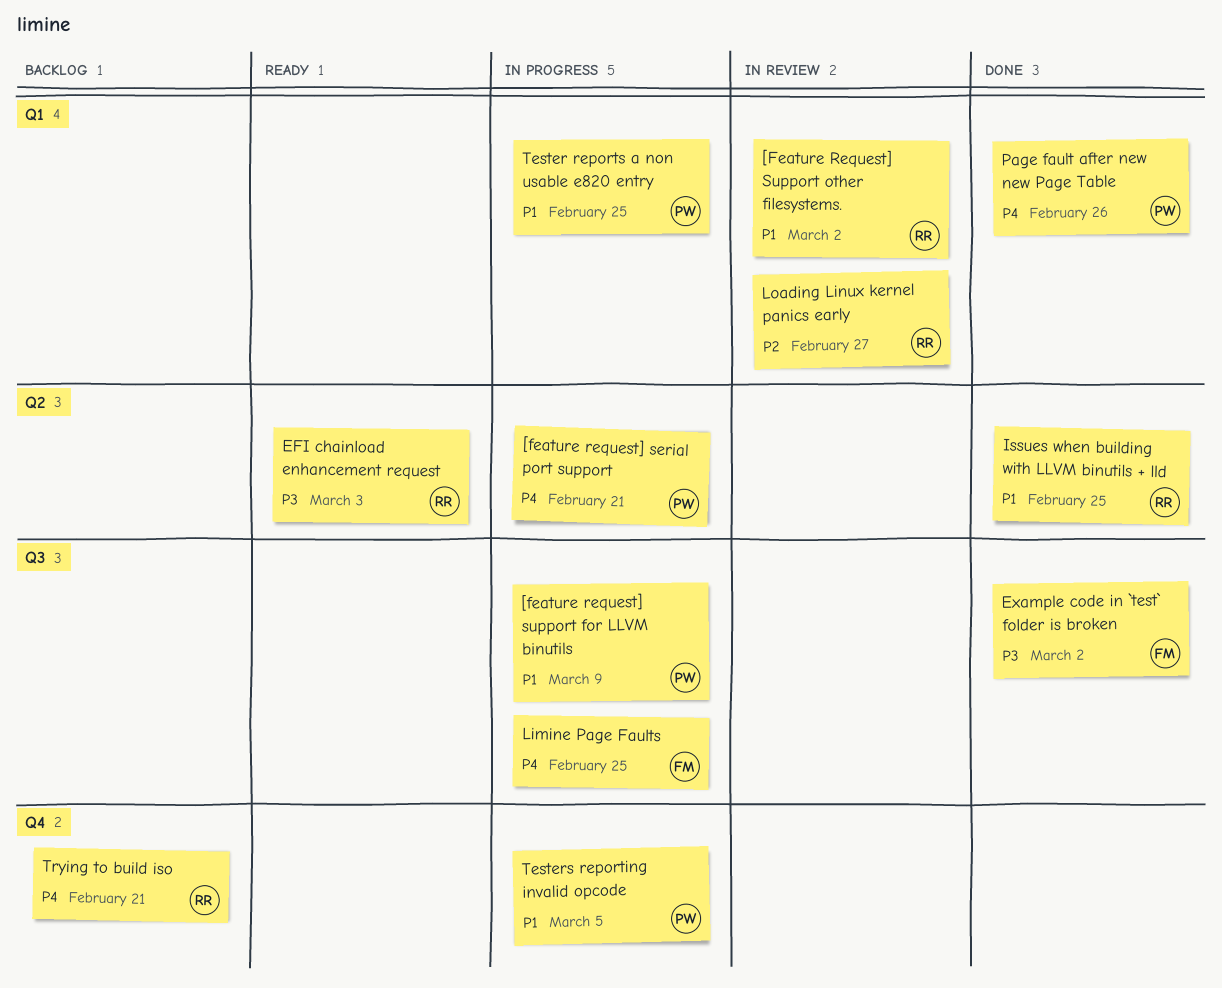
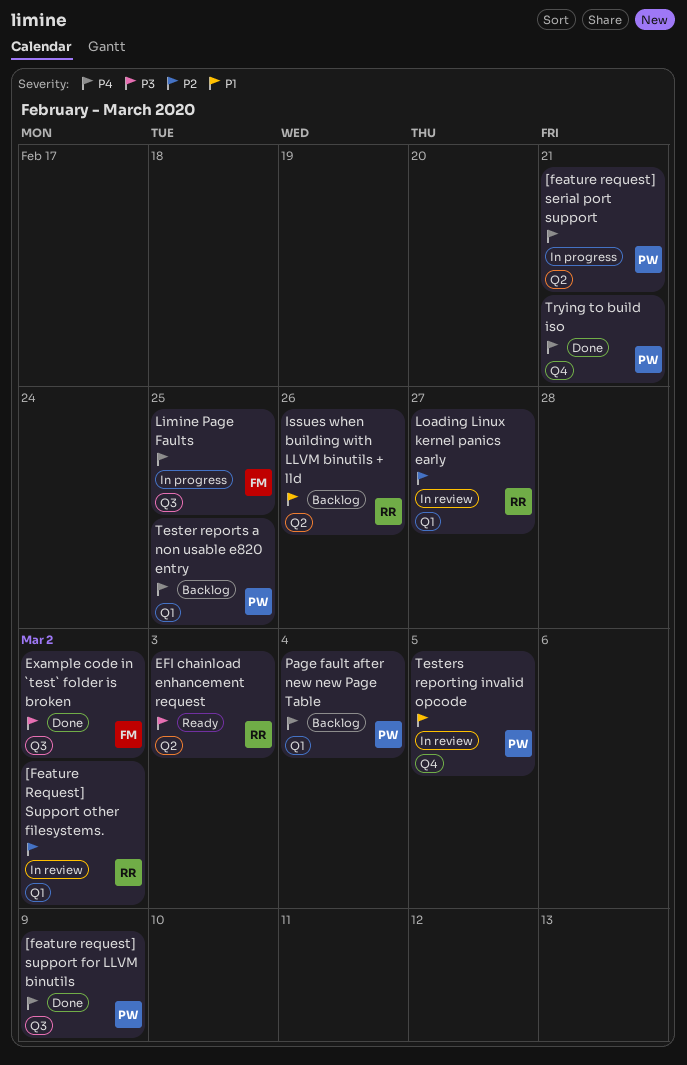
[feature request] support for LLVM binutils, status: In progress -> Done
[feature request] support for LLVM binutils, priority: P1 -> P4
[Feature Request] Support other filesystems., priority: P1 -> P2
Issues when building with LLVM binutils + lld, status: Done -> Backlog
Issues when building with LLVM binutils + lld, due: Feb 25 -> Feb 26
Page fault after new new Page Table, status: Done -> Backlog
Page fault after new new Page Table, due: Feb 26 -> Mar 4
Tester reports a non usable e820 entry, status: In progress -> Backlog
Tester reports a non usable e820 entry, priority: P1 -> P4
Testers reporting invalid opcode, status: In progress -> In review
Trying to build iso, status: Backlog -> Done
Trying to build iso, owner: RR -> PW

